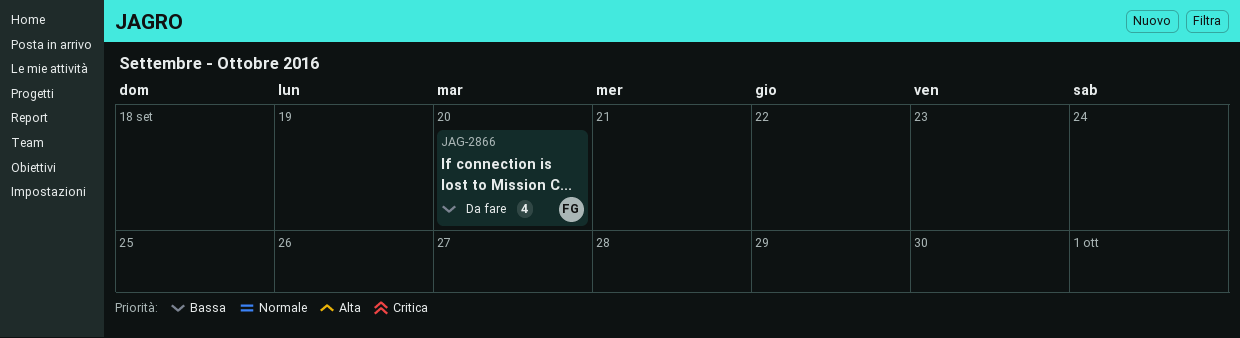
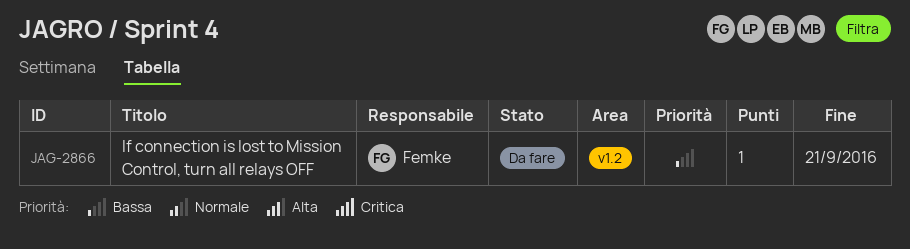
JAG-2866, estimate: 4 -> 1
JAG-2866, due: Sep 20 -> Sep 21

